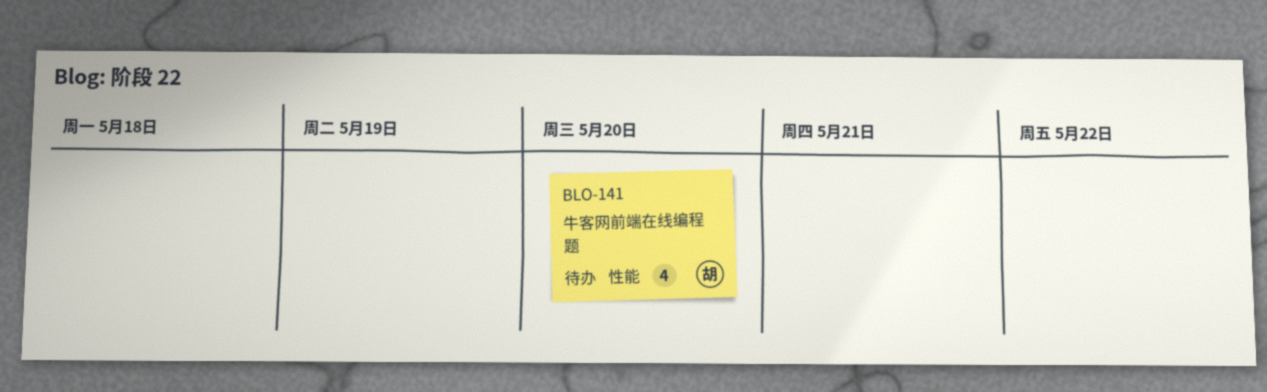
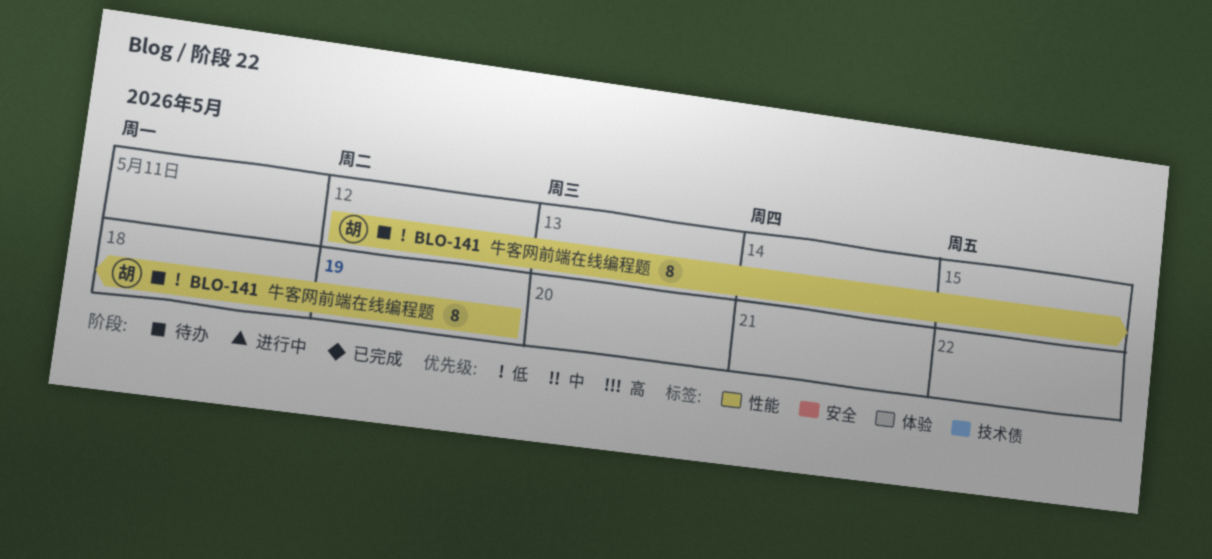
BLO-141, estimate: 4 -> 8
BLO-141, due: May 20 -> May 19

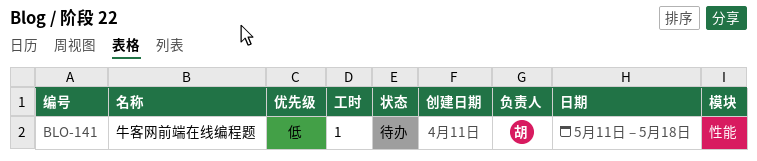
BLO-141, estimate: 8 -> 1
BLO-141, start: May 12 -> May 11
BLO-141, due: May 19 -> May 18

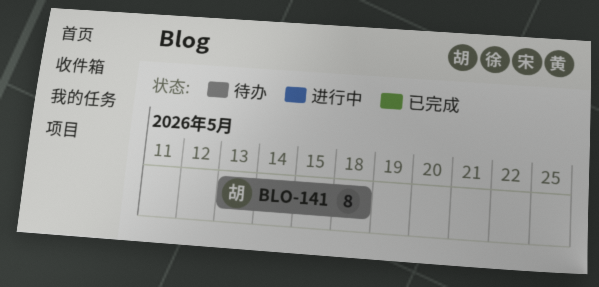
BLO-141, estimate: 1 -> 8
BLO-141, start: May 11 -> May 13

